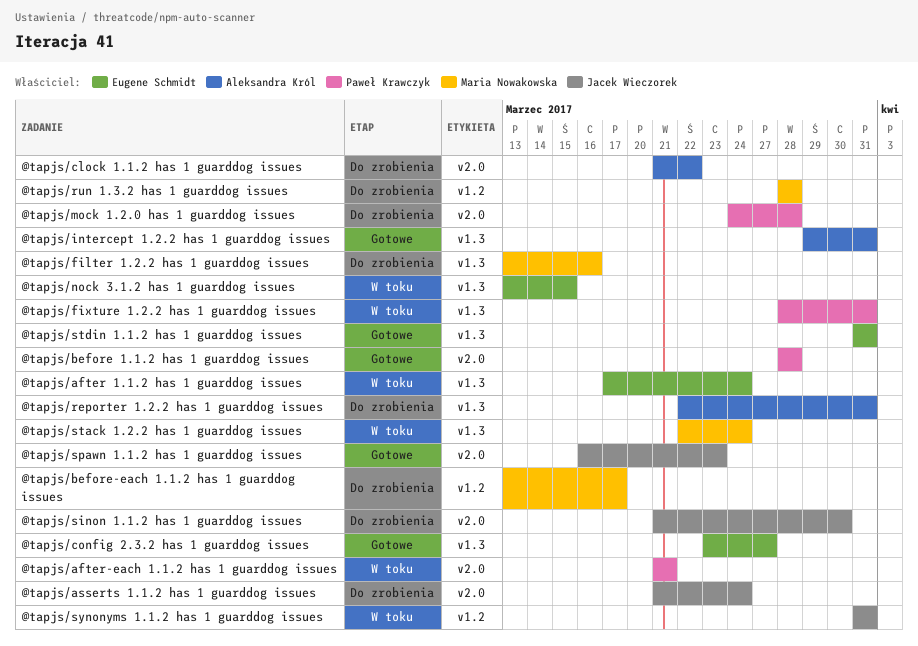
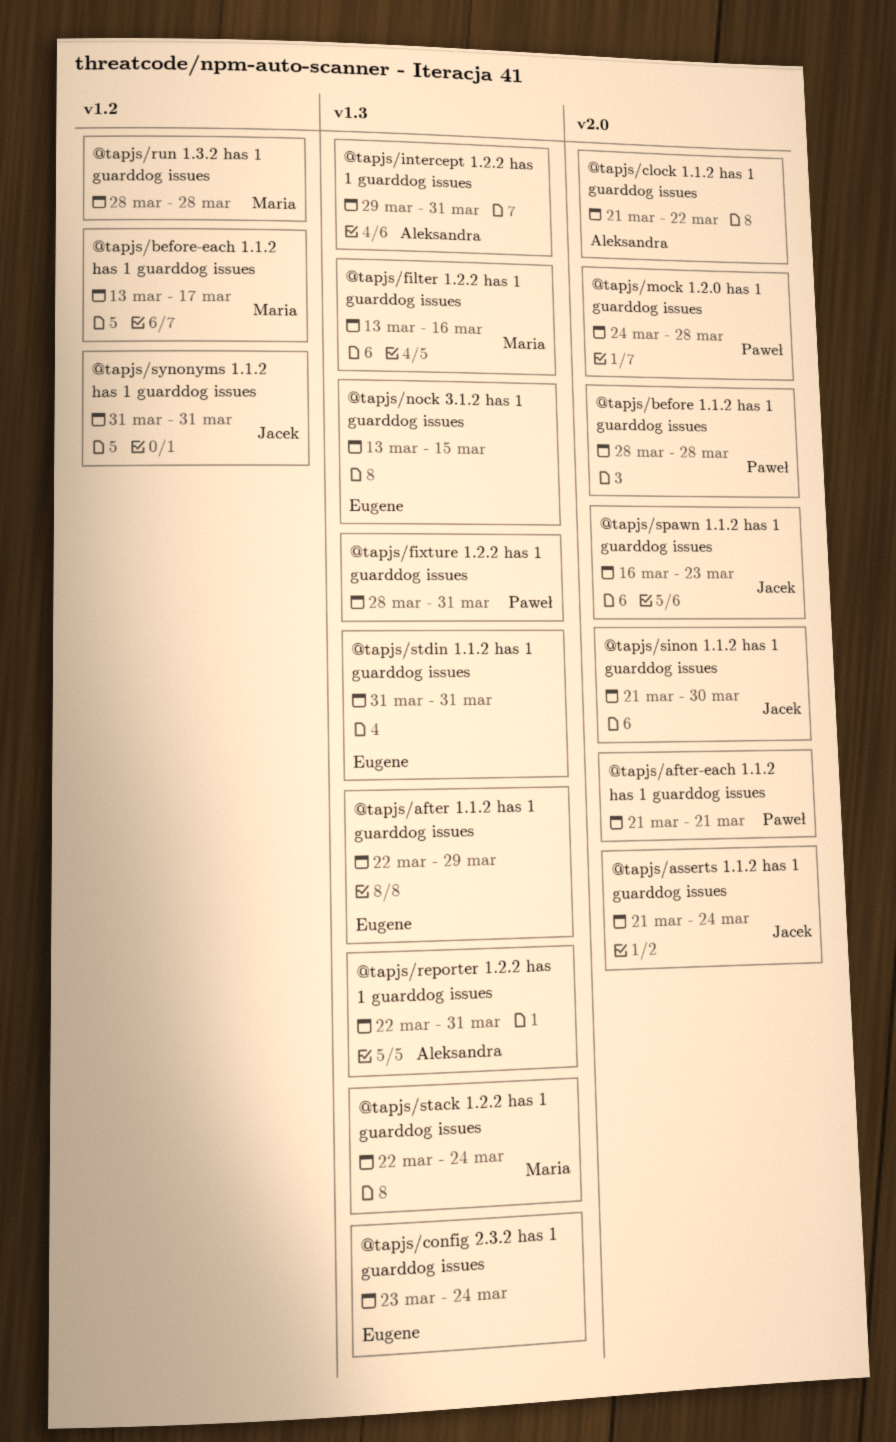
@tapjs/after 1.1.2 has 1 guarddog issues, start: Mar 17 -> Mar 22
@tapjs/after 1.1.2 has 1 guarddog issues, due: Mar 24 -> Mar 29
@tapjs/config 2.3.2 has 1 guarddog issues, due: Mar 27 -> Mar 24

